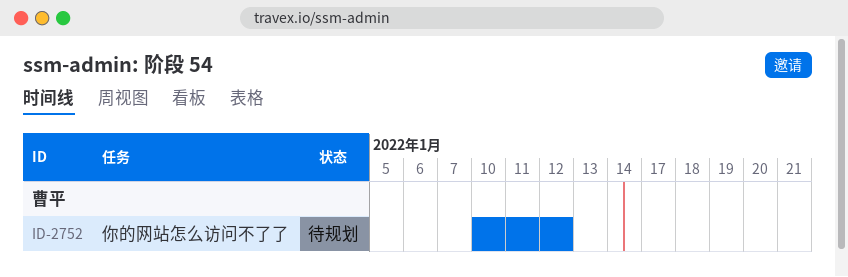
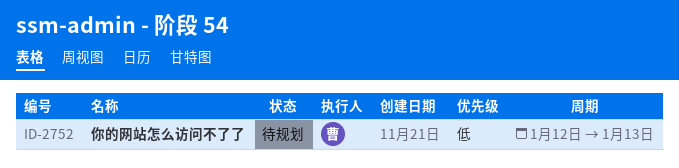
ID-2752, start: Jan 10 -> Jan 12
ID-2752, due: Jan 12 -> Jan 13

